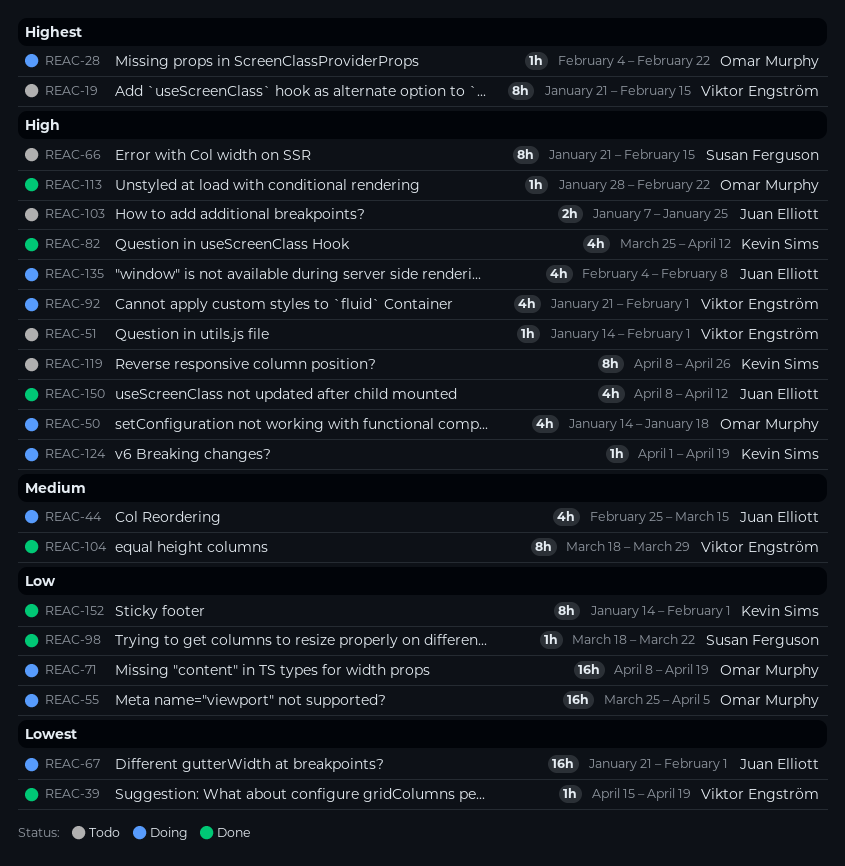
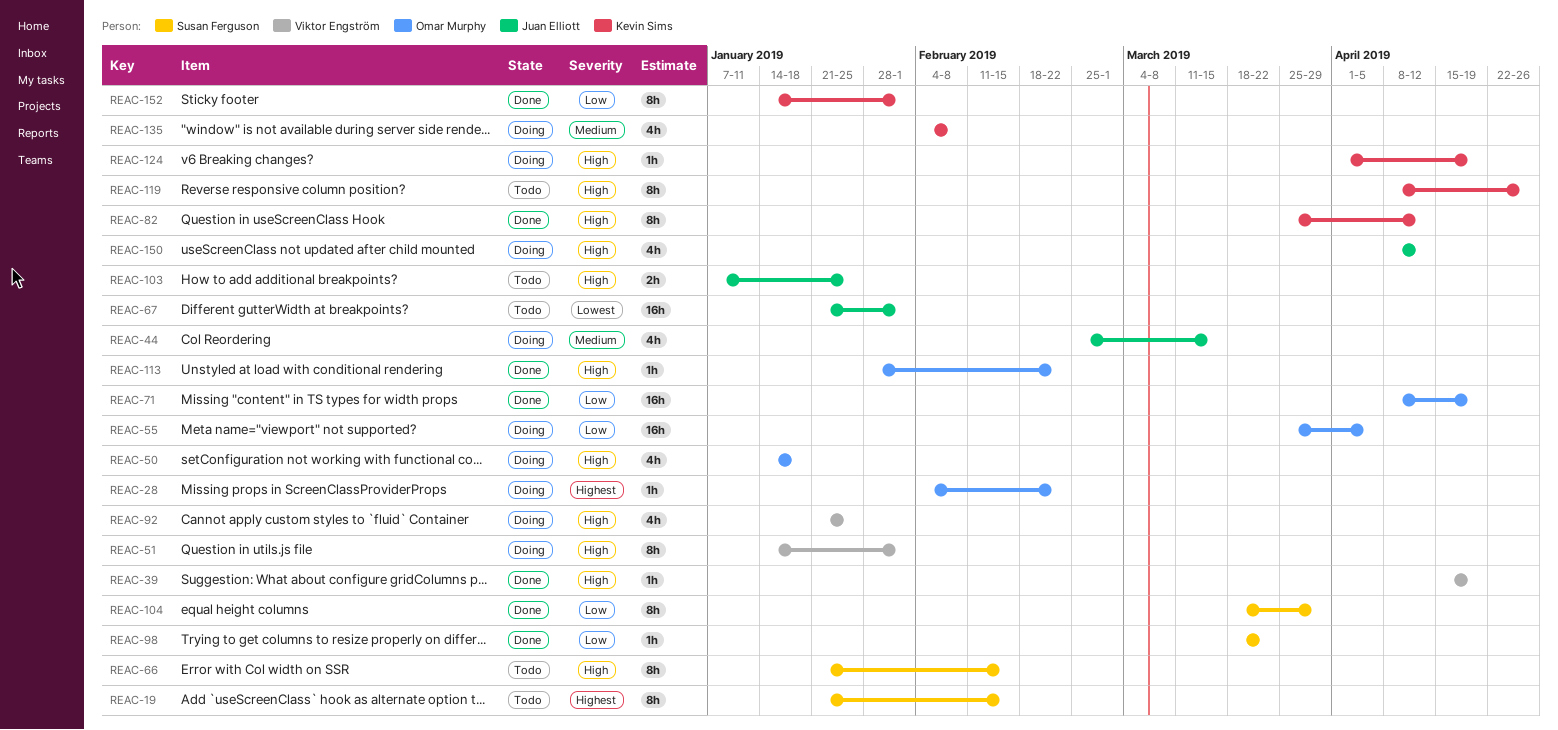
REAC-19, owner: Viktor Engström -> Susan Ferguson
REAC-39, priority: Lowest -> High
REAC-51, status: Todo -> Doing
REAC-51, estimate: 1h -> 8h
REAC-67, status: Doing -> Todo
REAC-71, status: Doing -> Done
REAC-82, estimate: 4h -> 8h
REAC-92, due: Feb 1 -> Jan 25
REAC-104, owner: Viktor Engström -> Susan Ferguson
REAC-104, priority: Medium -> Low
REAC-135, owner: Juan Elliott -> Kevin Sims
REAC-135, priority: High -> Medium
REAC-150, status: Done -> Doing

